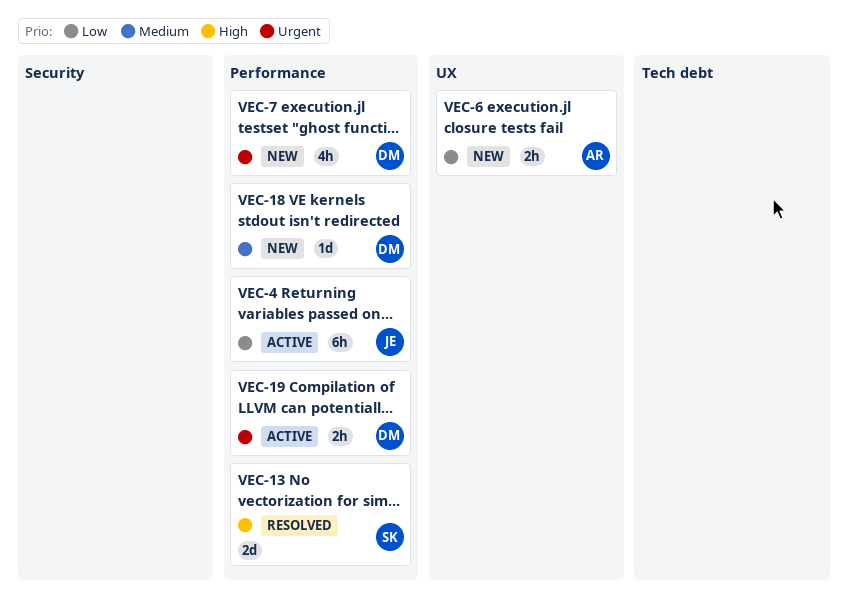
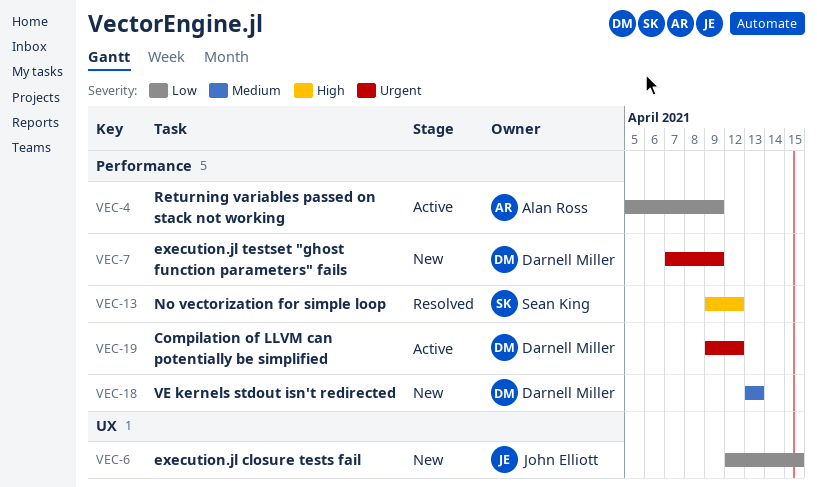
VEC-4, owner: John Elliott -> Alan Ross
VEC-6, owner: Alan Ross -> John Elliott

